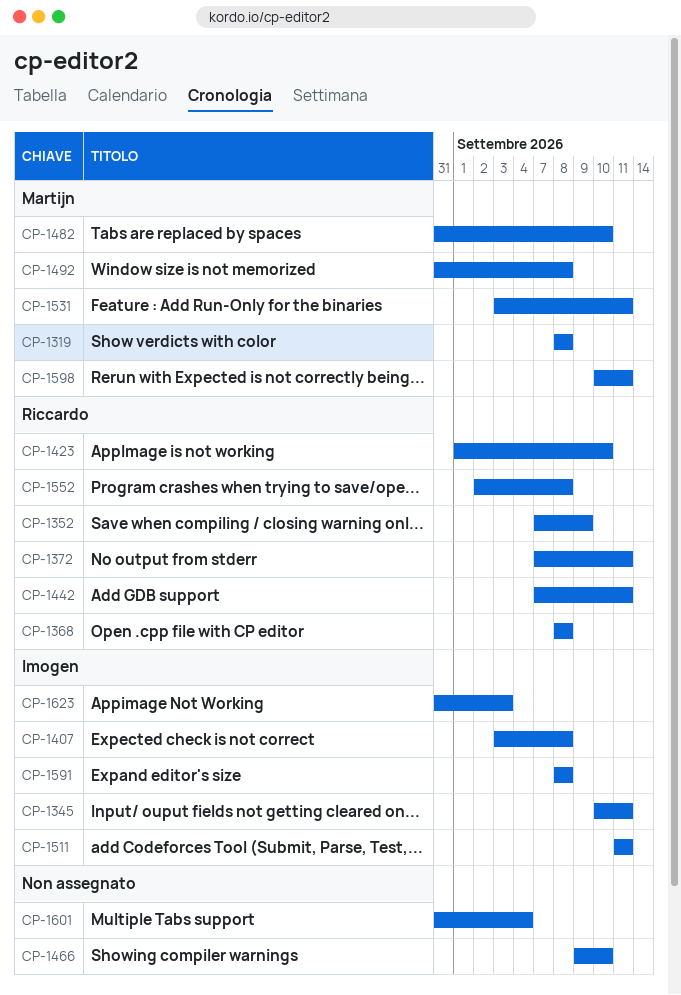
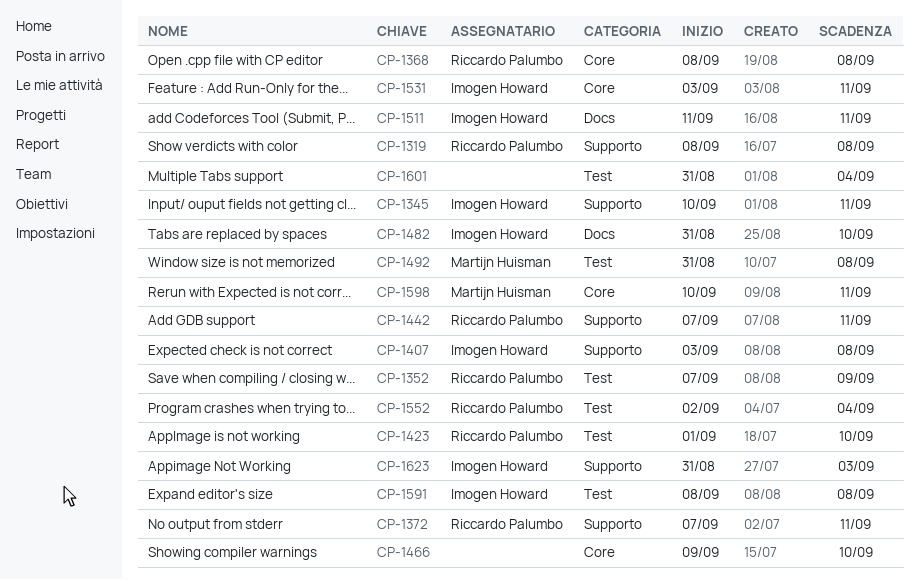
CP-1319, owner: Martijn Huisman -> Riccardo Palumbo
CP-1482, owner: Martijn Huisman -> Imogen Howard
CP-1531, owner: Martijn Huisman -> Imogen Howard
CP-1552, due: Sep 8 -> Sep 4

